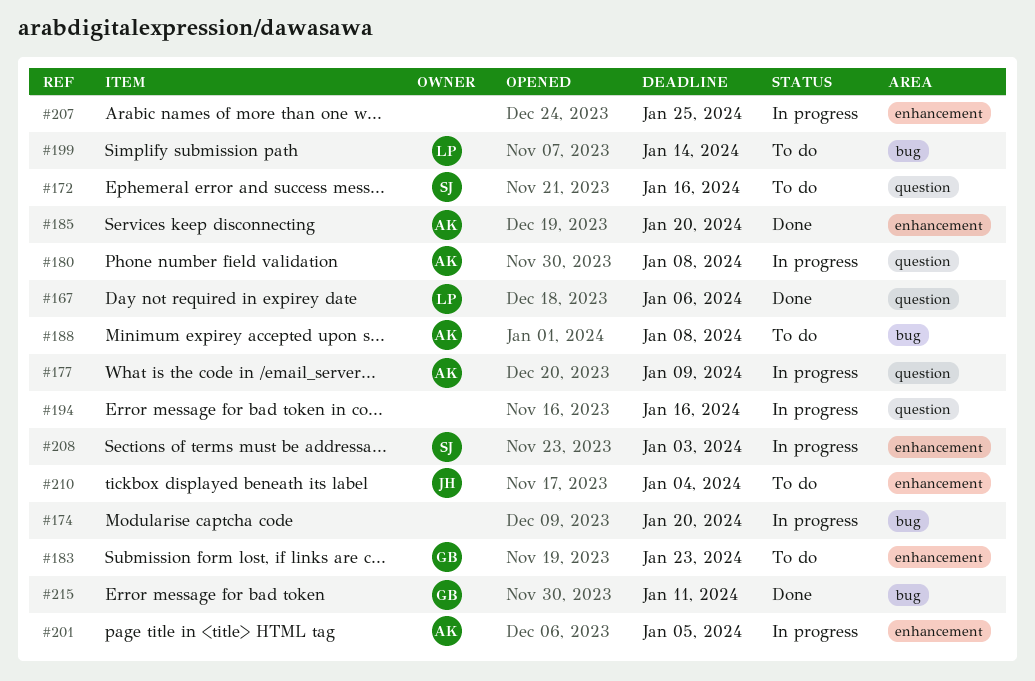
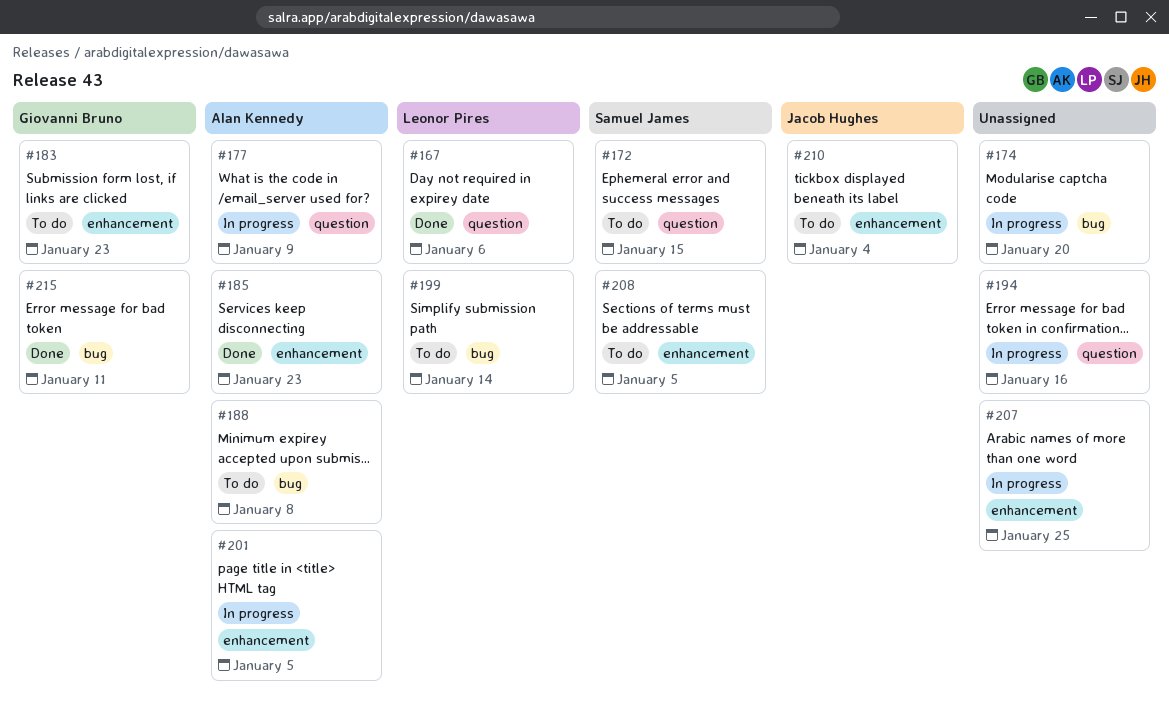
#172, due: Jan 16 -> Jan 15
#180: present -> none
#185, due: Jan 20 -> Jan 23
#208, status: In progress -> To do
#208, due: Jan 3 -> Jan 5

